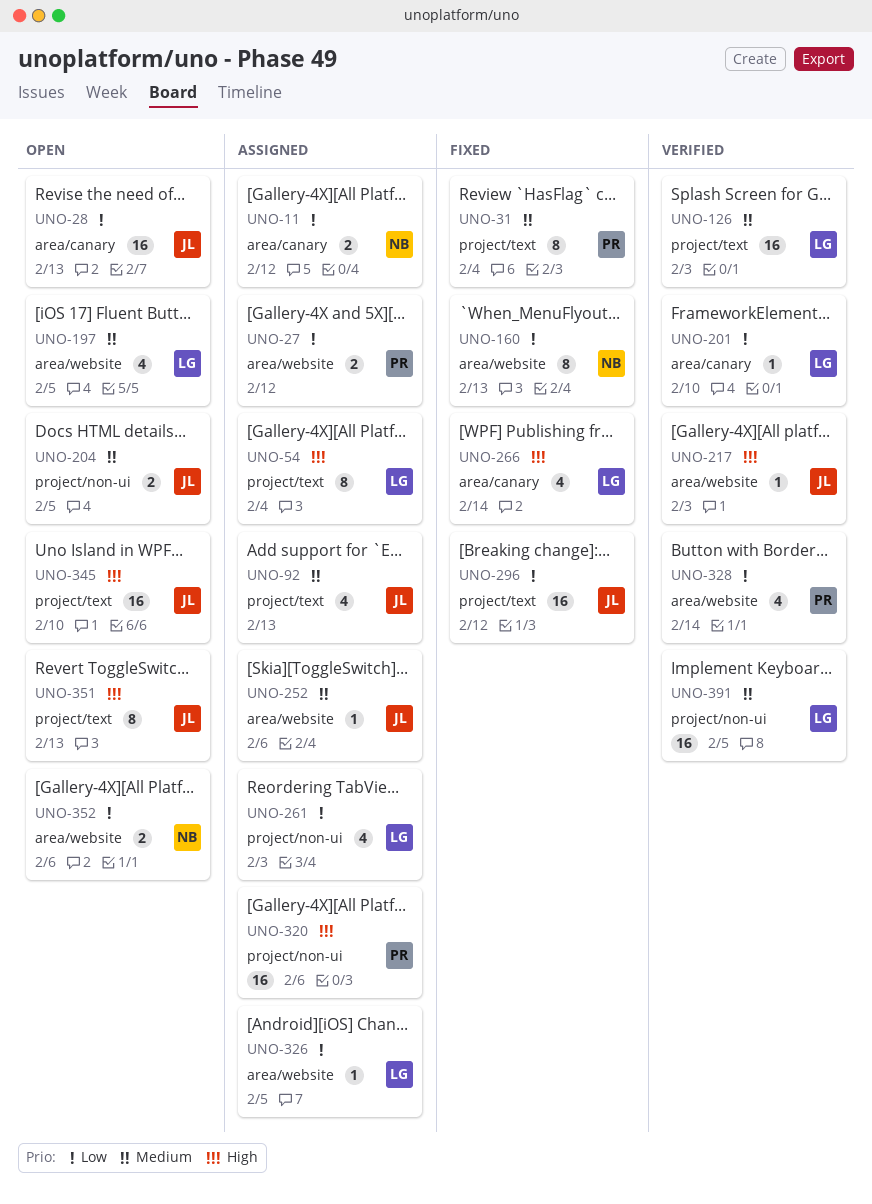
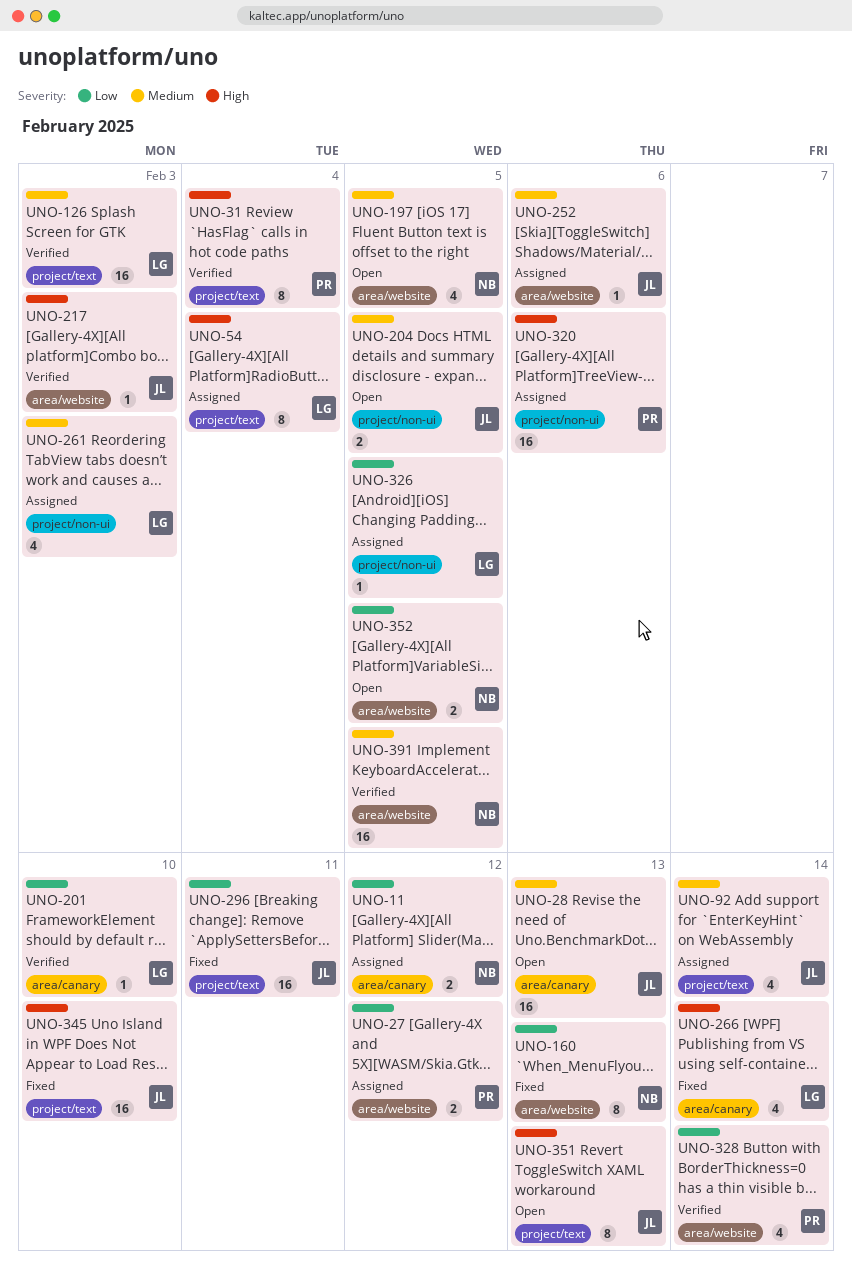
UNO-28, priority: Low -> Medium
UNO-31, status: Fixed -> Verified
UNO-31, priority: Medium -> High
UNO-92, due: Feb 13 -> Feb 14
UNO-197, owner: LG -> NB
UNO-261, priority: Low -> Medium
UNO-296, due: Feb 12 -> Feb 11
UNO-326, label: area/website -> project/non-ui
UNO-345, status: Open -> Fixed
UNO-352, due: Feb 6 -> Feb 5
UNO-391, owner: LG -> NB
UNO-391, label: project/non-ui -> area/website

